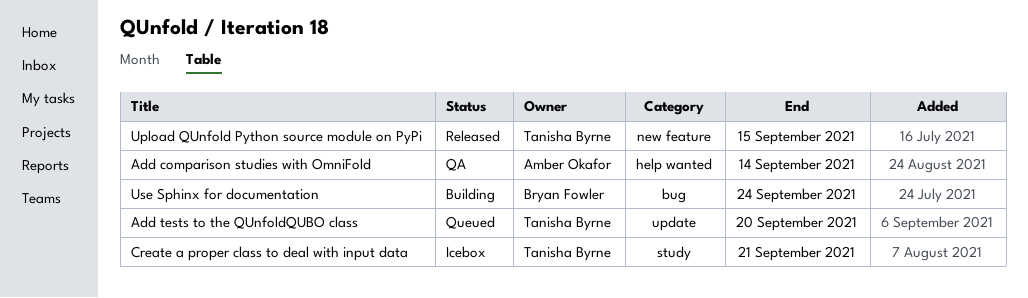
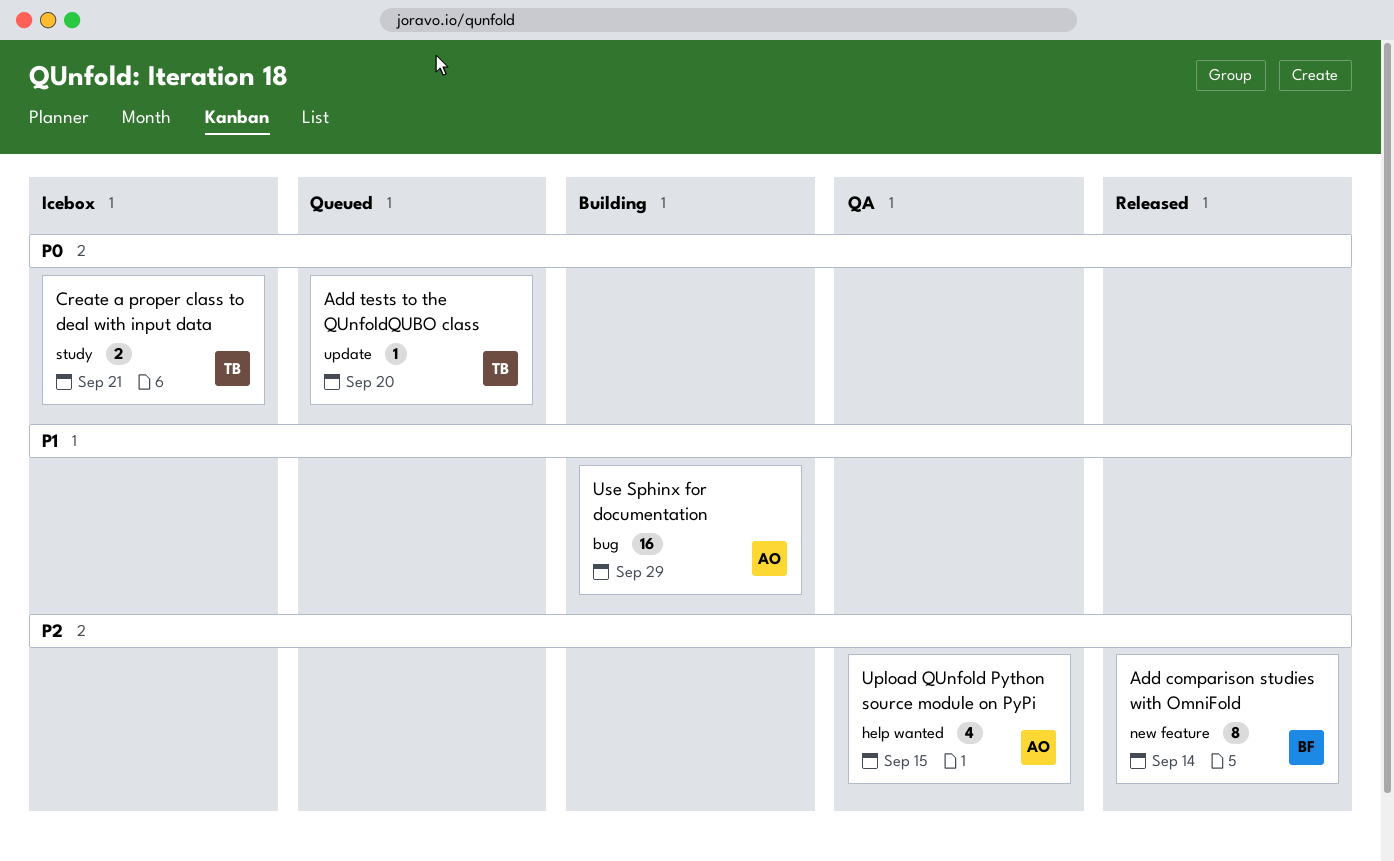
Add comparison studies with OmniFold, status: QA -> Released
Add comparison studies with OmniFold, owner: Amber Okafor -> Bryan Fowler
Add comparison studies with OmniFold, label: help wanted -> new feature
Upload QUnfold Python source module on PyPi, status: Released -> QA
Upload QUnfold Python source module on PyPi, owner: Tanisha Byrne -> Amber Okafor
Upload QUnfold Python source module on PyPi, label: new feature -> help wanted
Use Sphinx for documentation, owner: Bryan Fowler -> Amber Okafor
Use Sphinx for documentation, due: Sep 24 -> Sep 29

